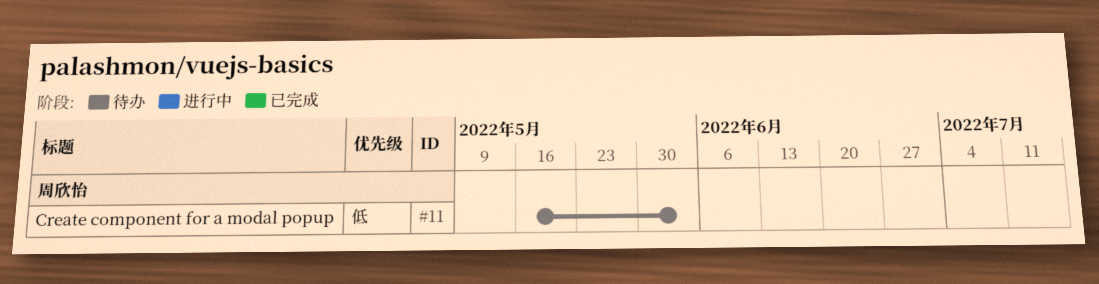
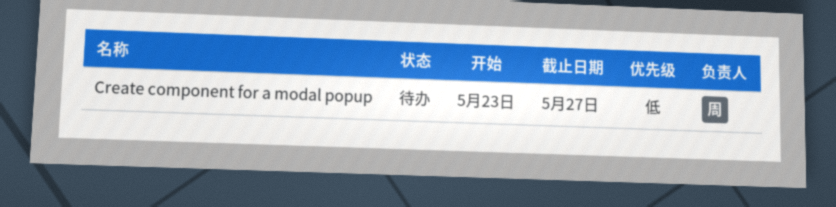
Create component for a modal popup, start: May 16 -> May 23
Create component for a modal popup, due: Jun 3 -> May 27

